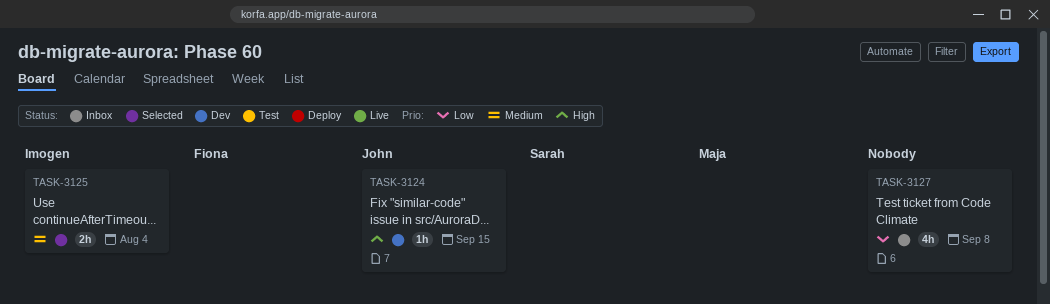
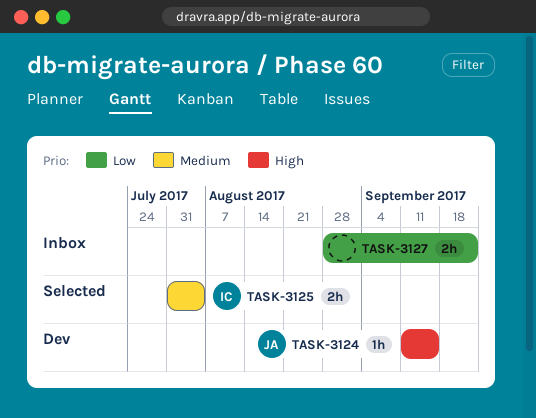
TASK-3127, estimate: 4h -> 2h
TASK-3127, due: Sep 8 -> Sep 22

